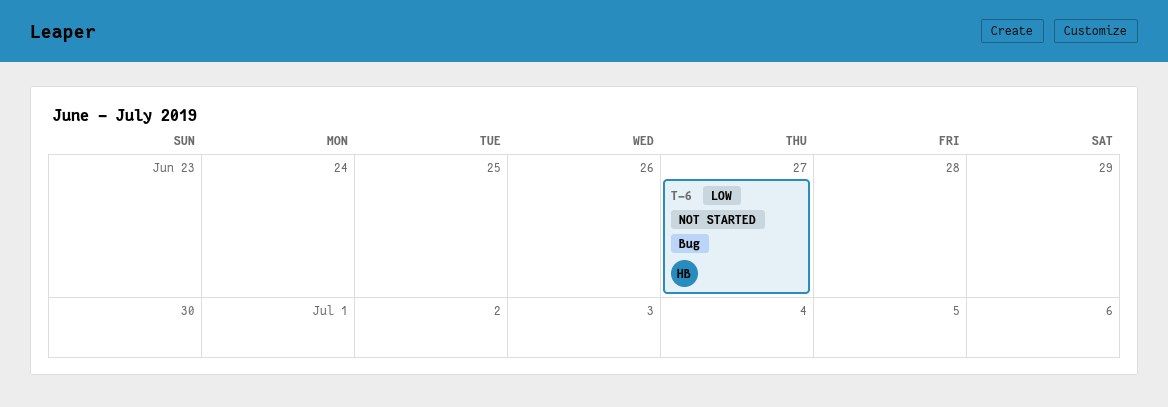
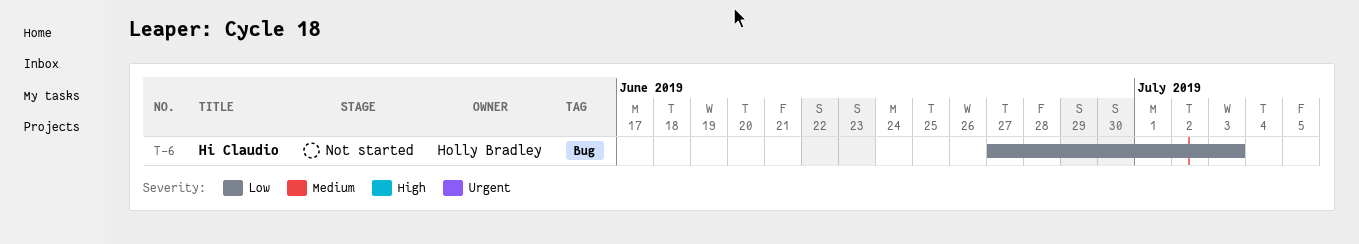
T-6, due: Jun 27 -> Jul 3

